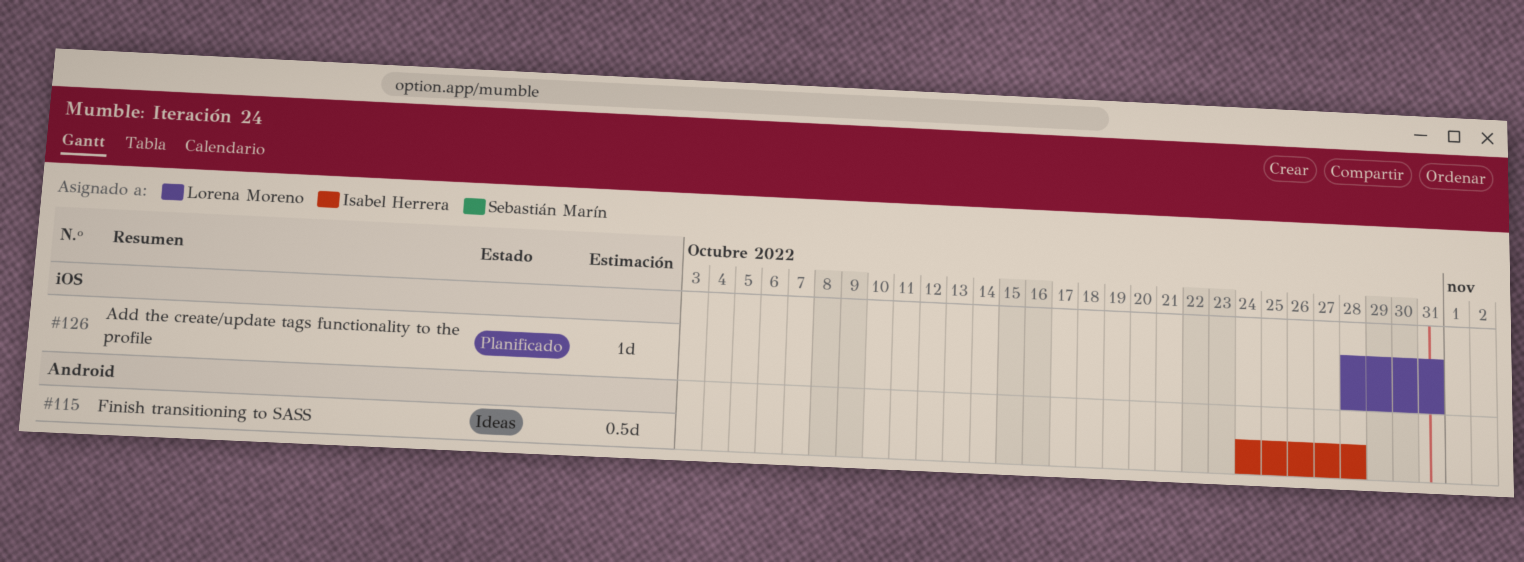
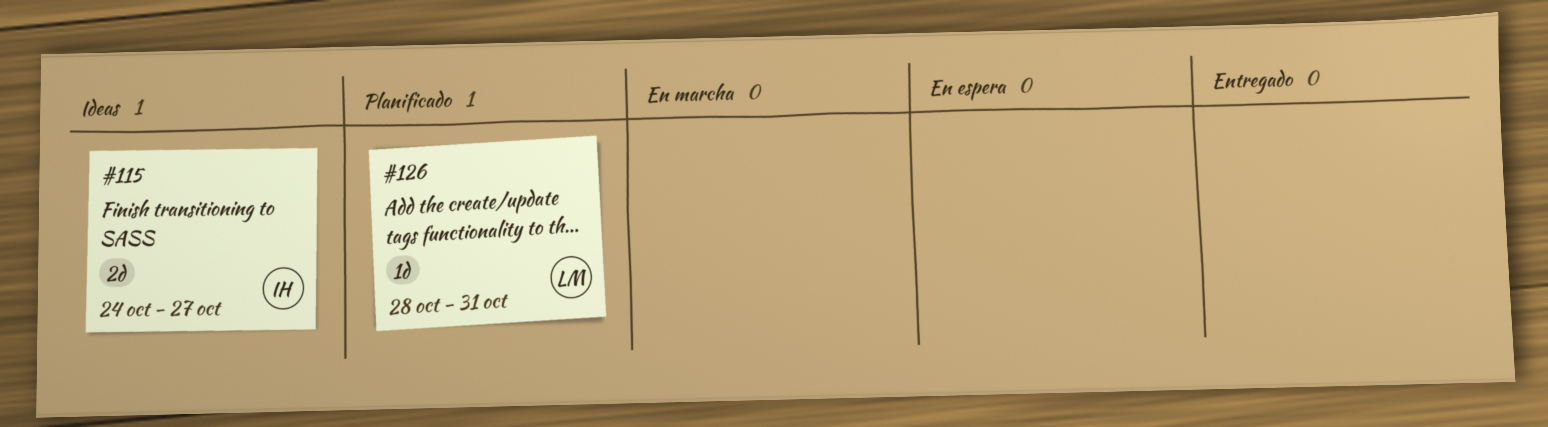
#115, estimate: 0.5d -> 2d
#115, due: Oct 28 -> Oct 27

